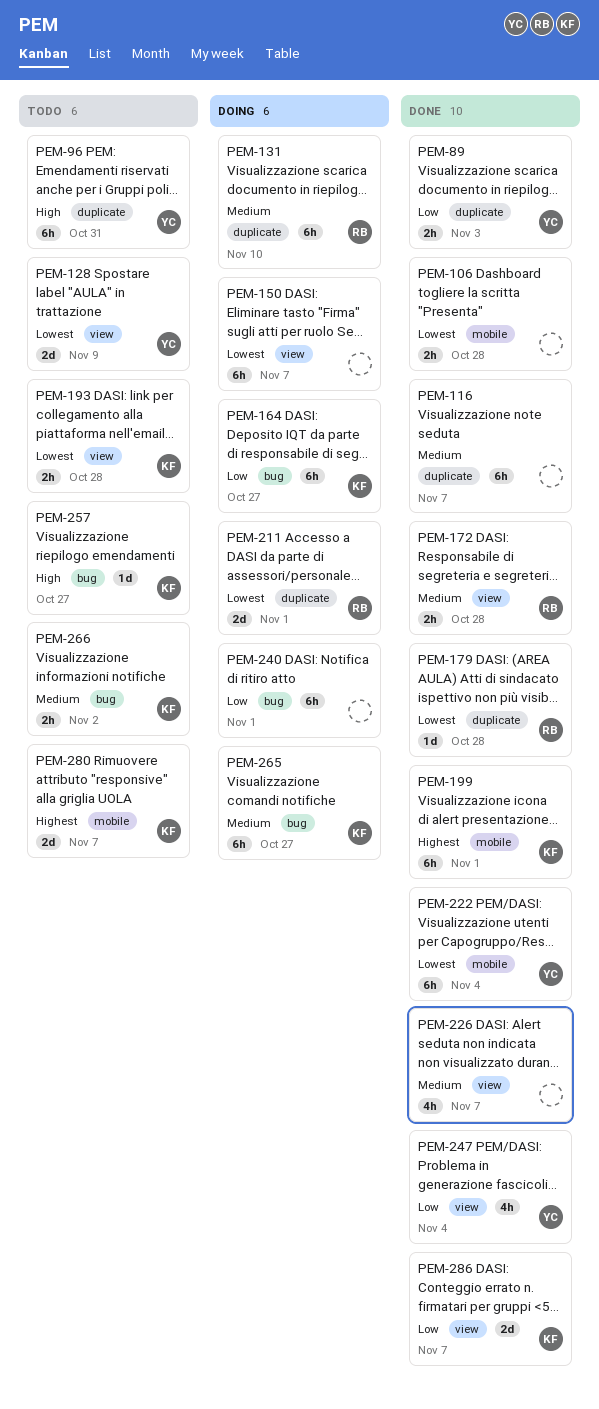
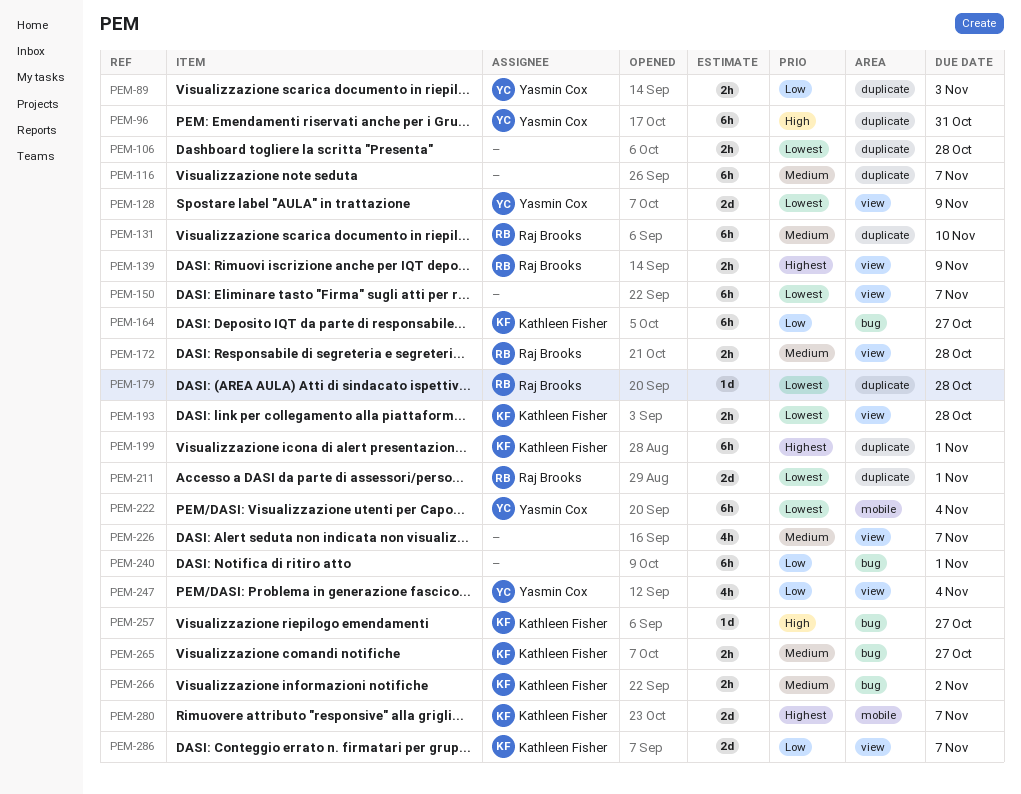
PEM-106, label: mobile -> duplicate
PEM-139: none -> present
PEM-199, label: mobile -> duplicate
PEM-265, estimate: 6h -> 2h

